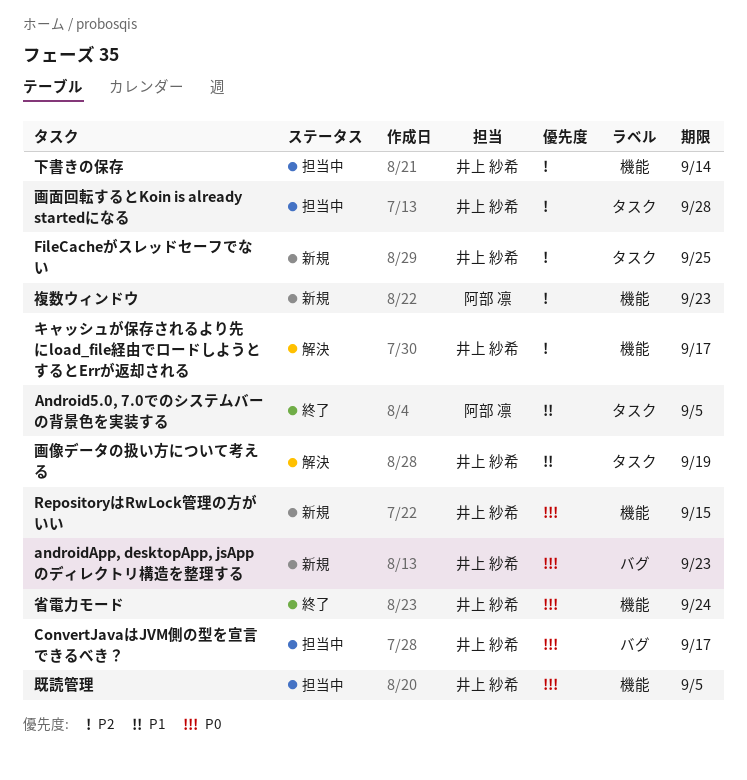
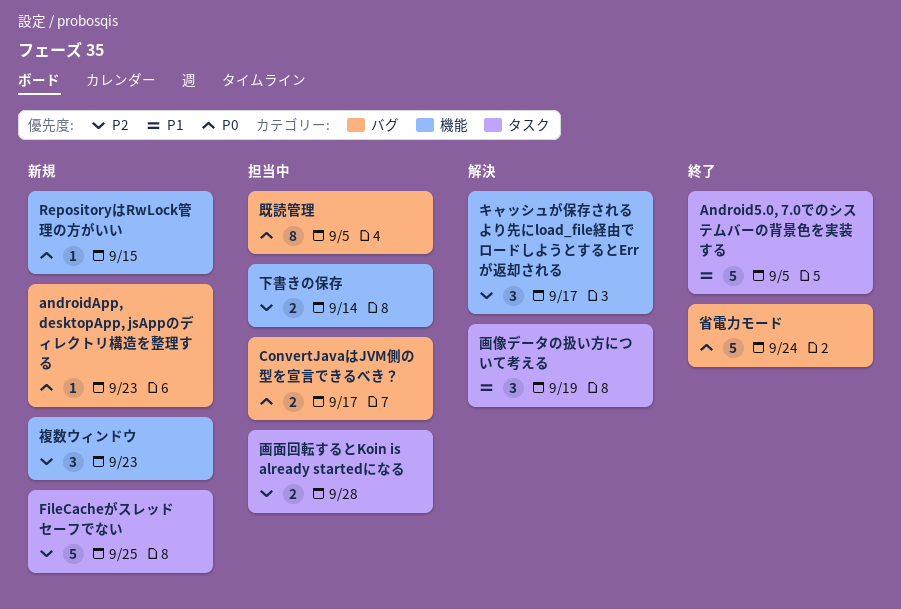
既読管理, label: 機能 -> バグ
省電力モード, label: 機能 -> バグ

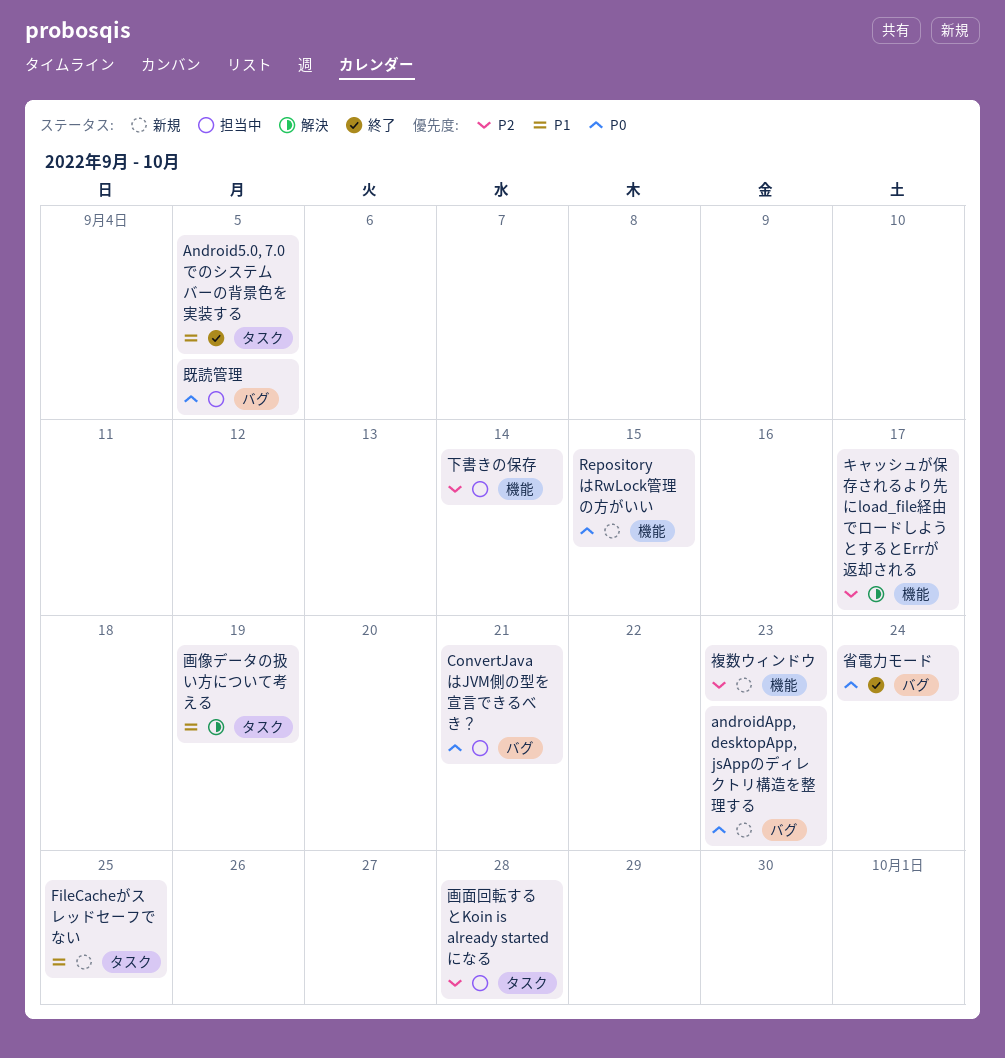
ConvertJavaはJVM側の型を宣言できるべき？, due: Sep 17 -> Sep 21
FileCacheがスレッドセーフでない, priority: P2 -> P1

